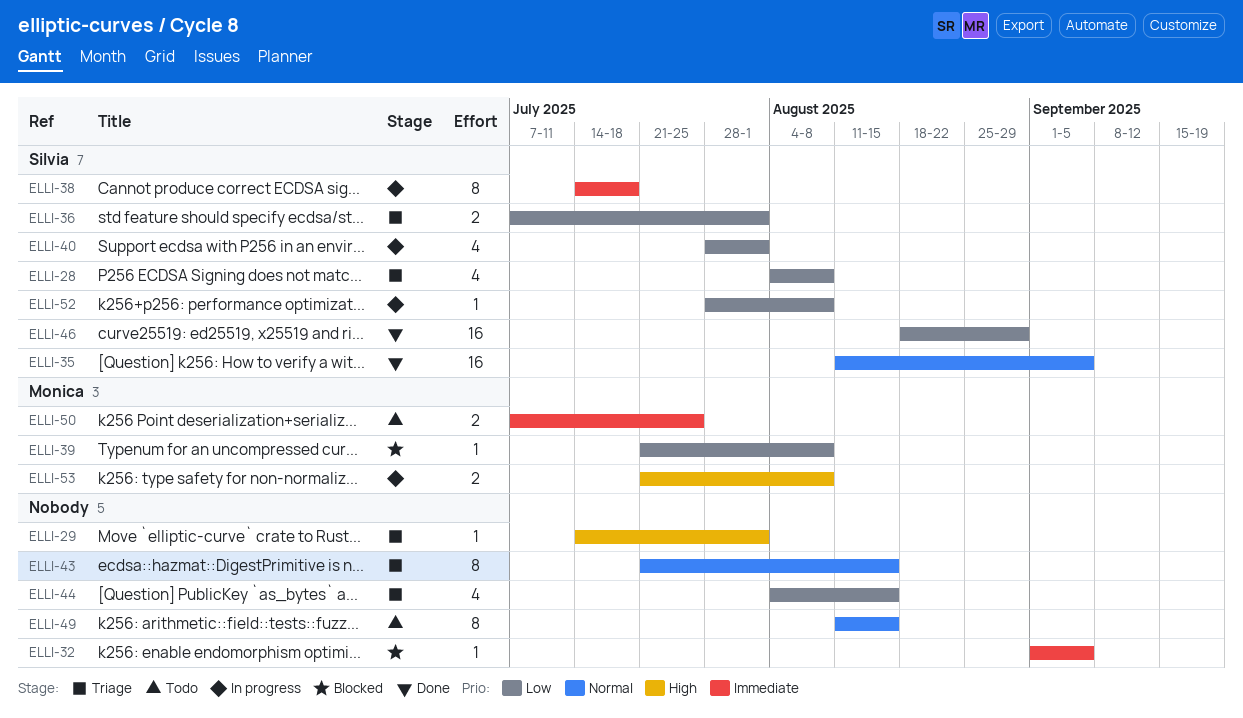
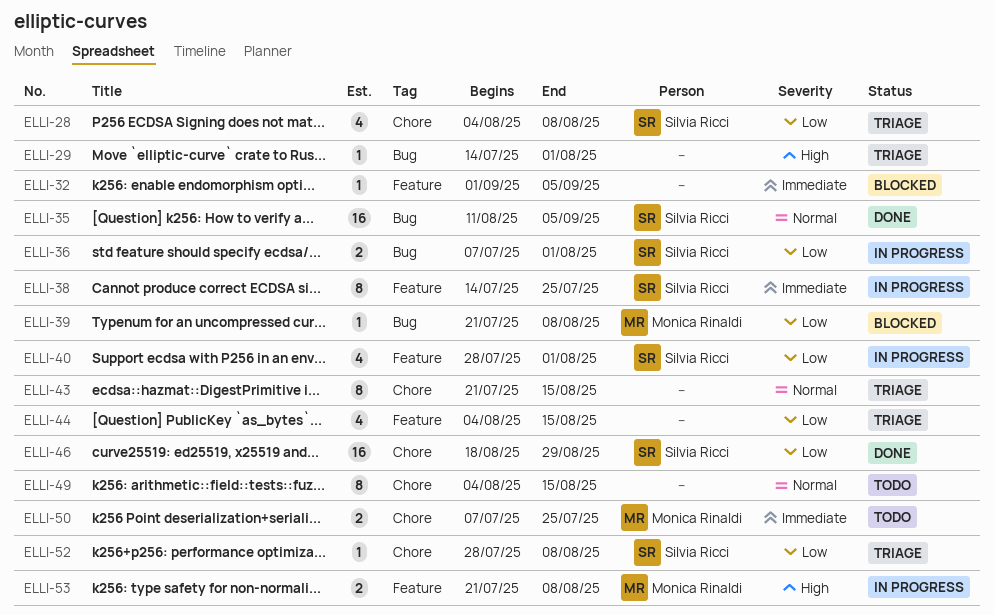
ELLI-36, status: Triage -> In progress
ELLI-38, due: Jul 18 -> Jul 25
ELLI-49, start: Aug 11 -> Aug 4
ELLI-52, status: In progress -> Triage

